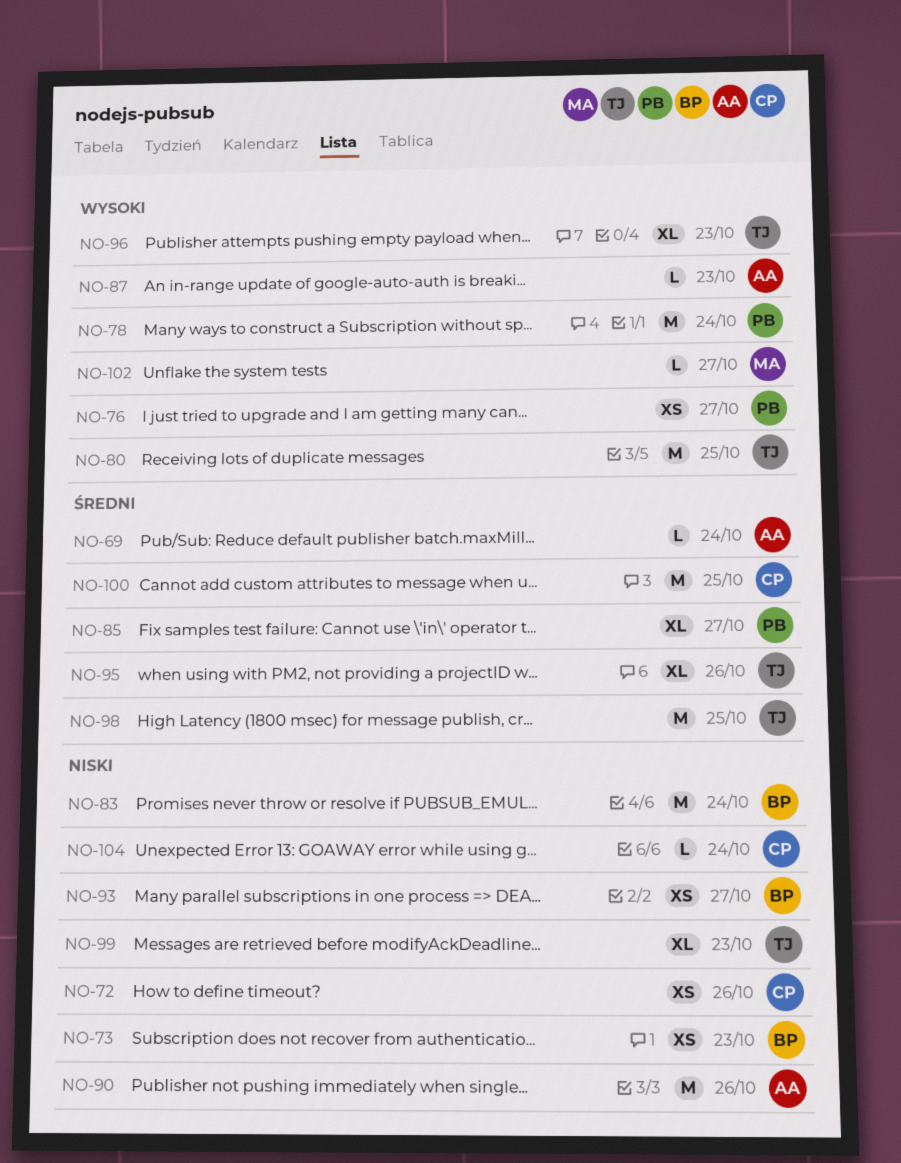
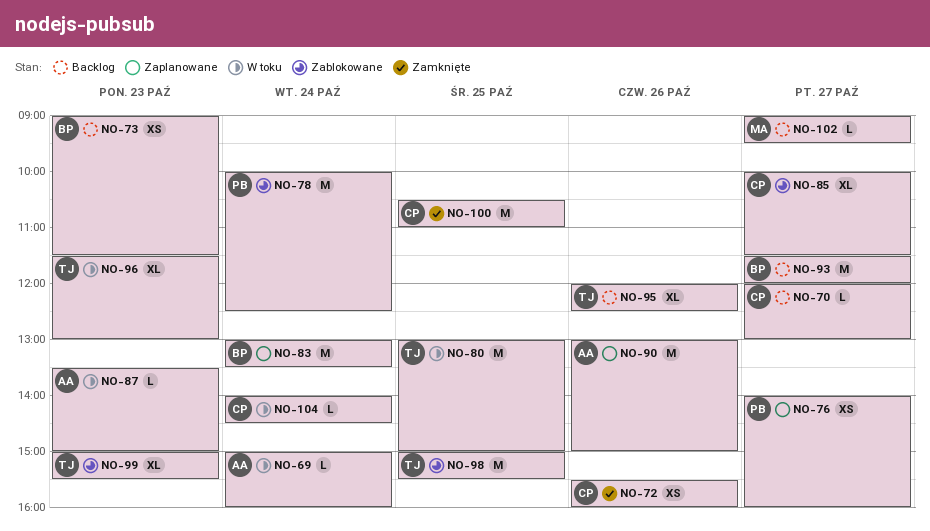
NO-70: none -> present
NO-85, owner: PB -> CP
NO-93, estimate: XS -> M

